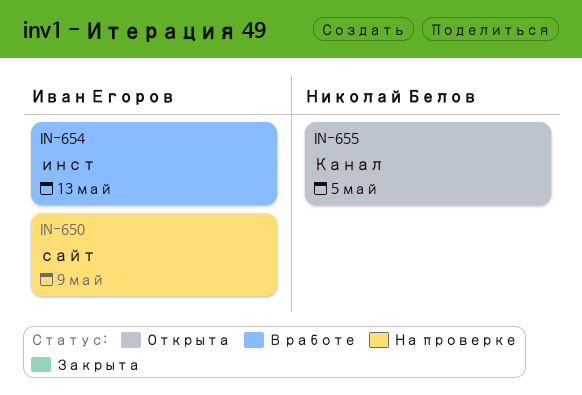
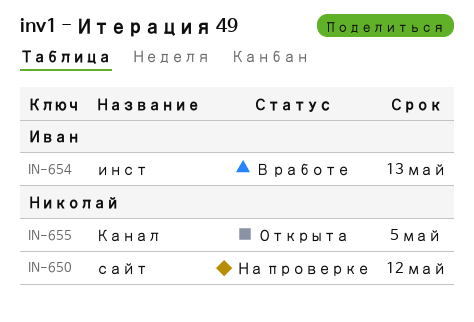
IN-650, owner: Иван Егоров -> Николай Белов
IN-650, due: May 9 -> May 12

